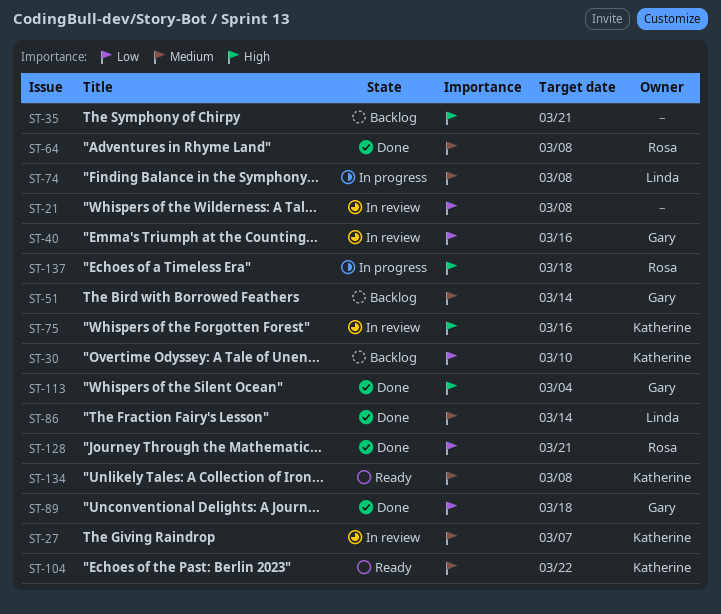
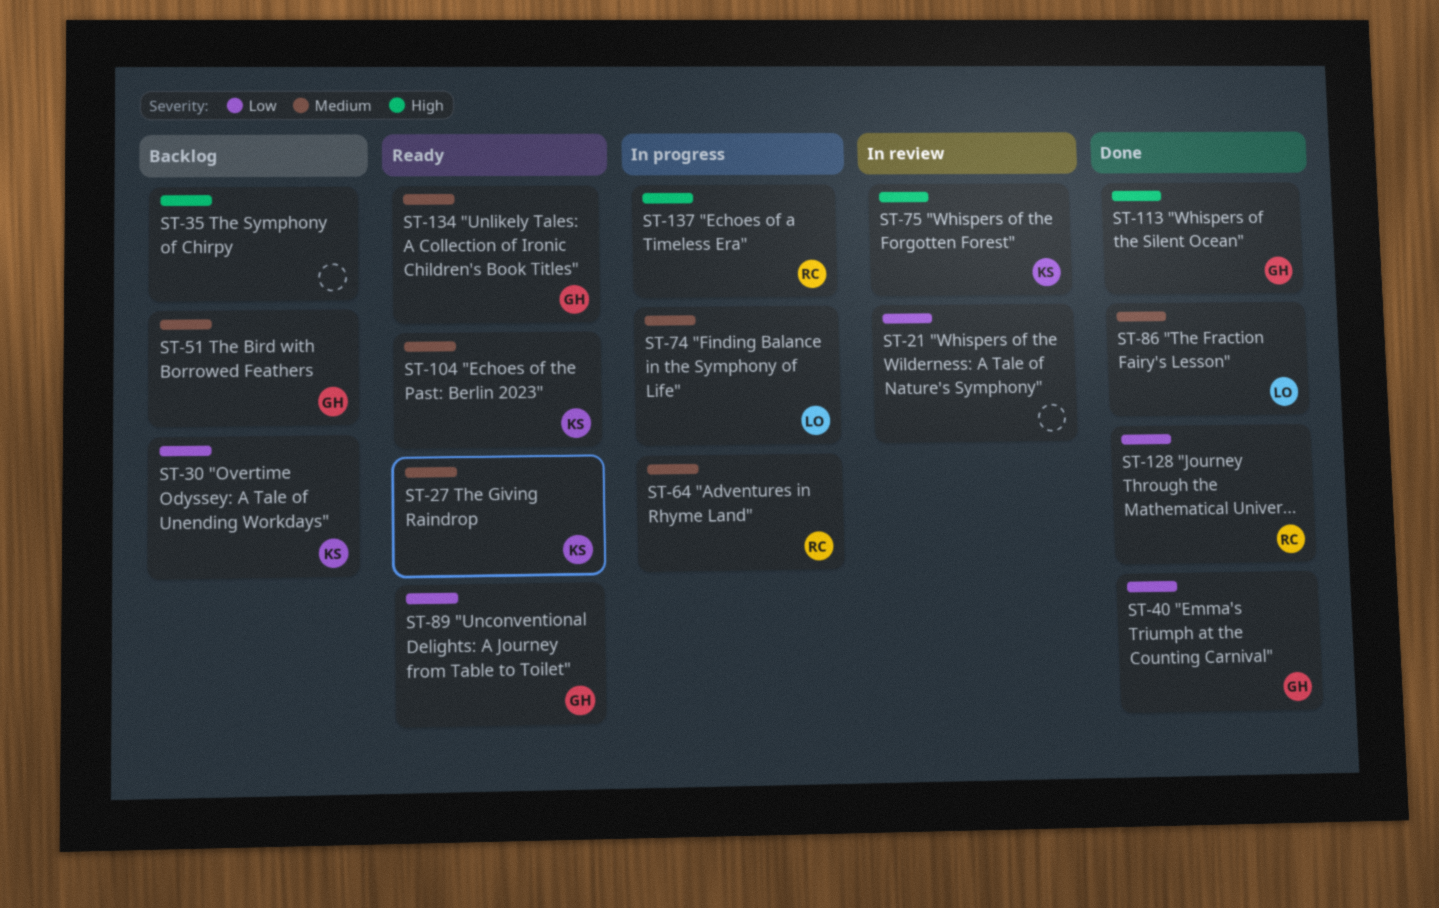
ST-27, status: In review -> Ready
ST-40, status: In review -> Done
ST-64, status: Done -> In progress
ST-89, status: Done -> Ready
ST-134, owner: Katherine -> Gary

